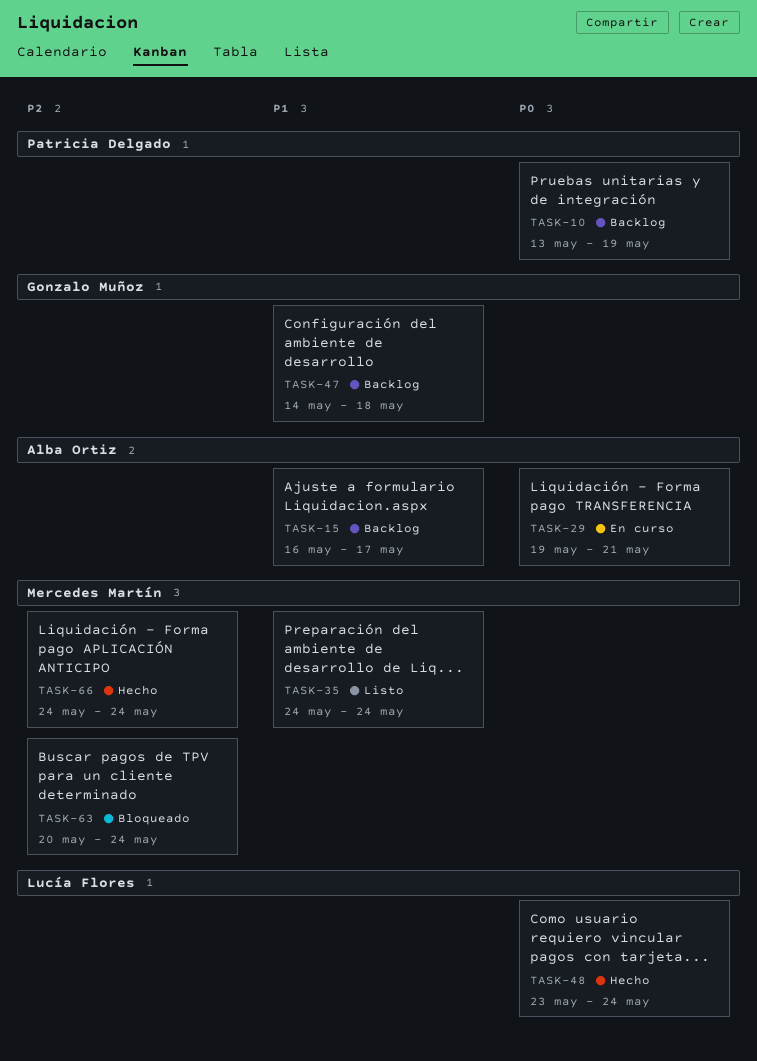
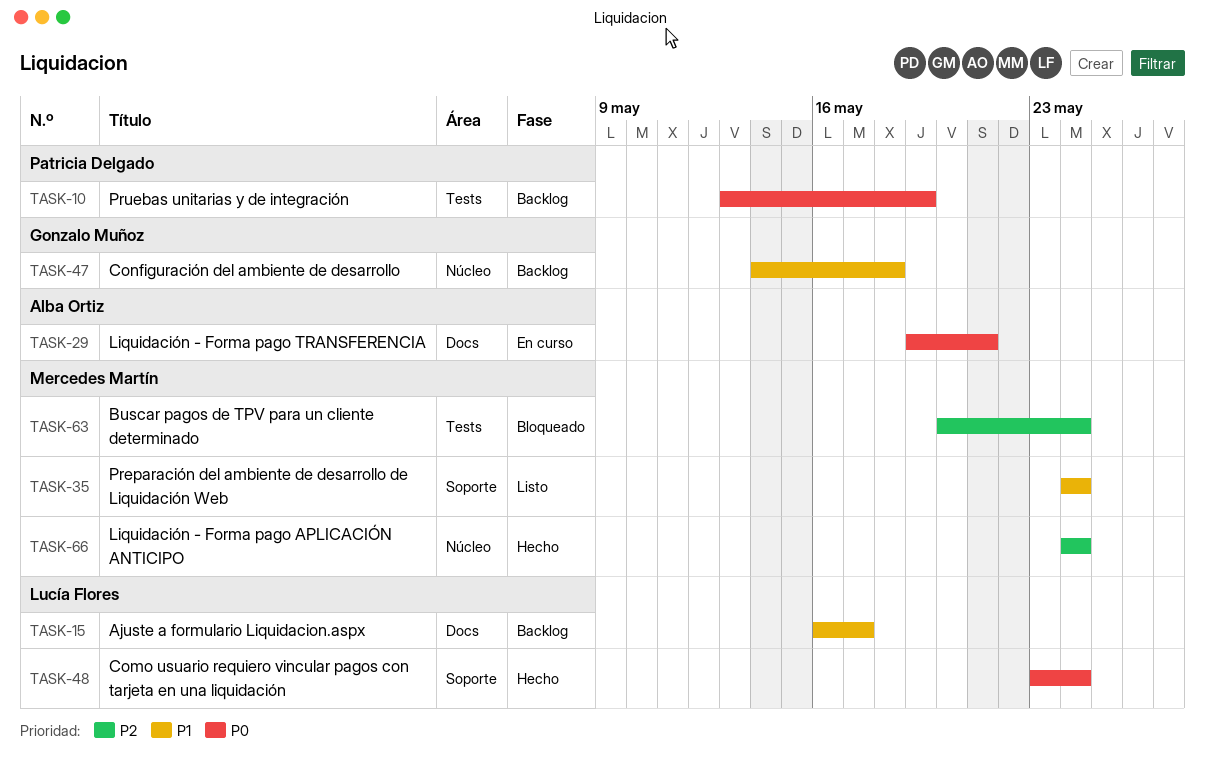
TASK-15, owner: Alba Ortiz -> Lucía Flores

